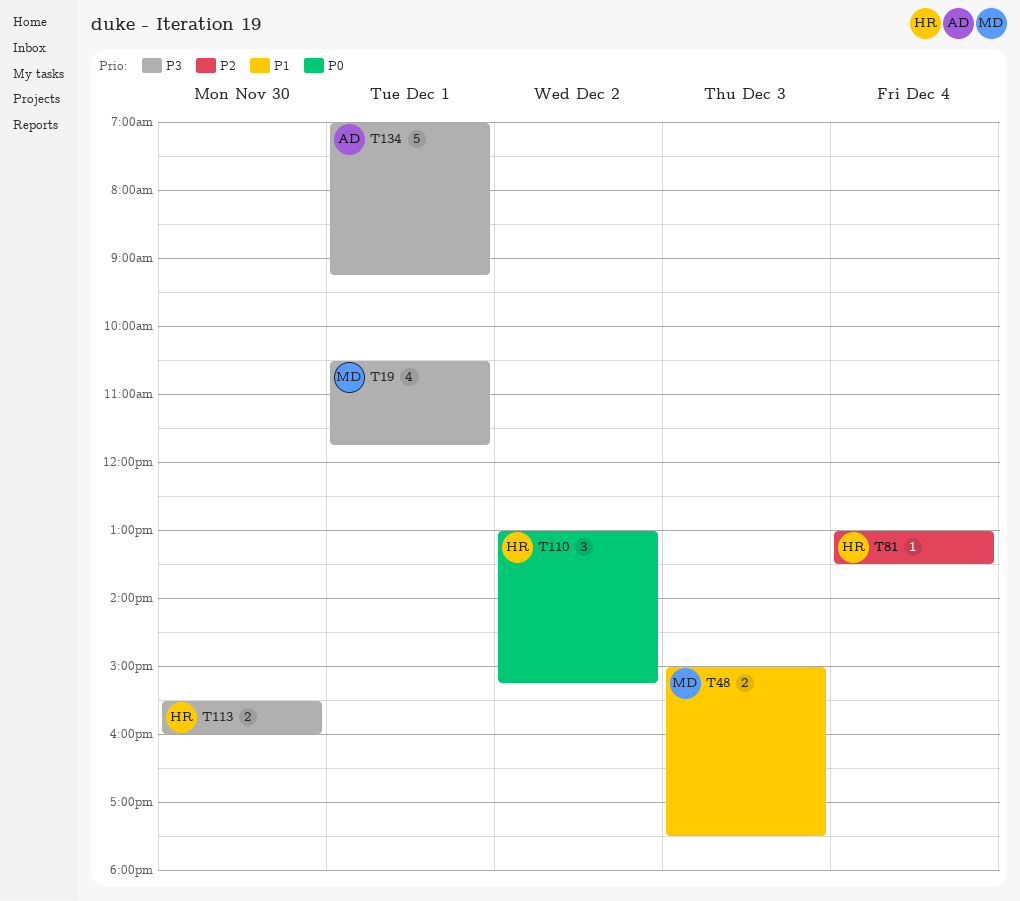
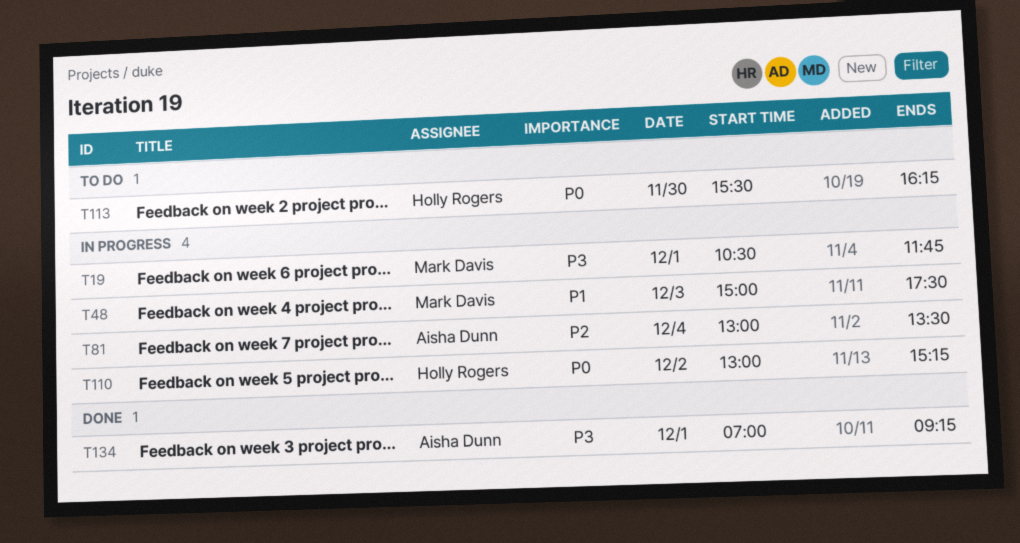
T81, owner: Holly Rogers -> Aisha Dunn
T113, priority: P3 -> P0
T113, ends: 16:00 -> 16:15

